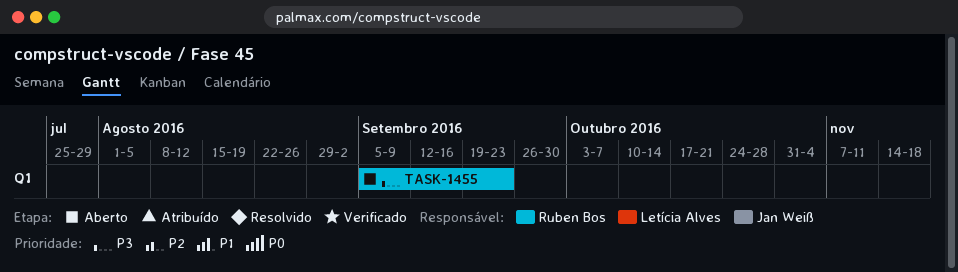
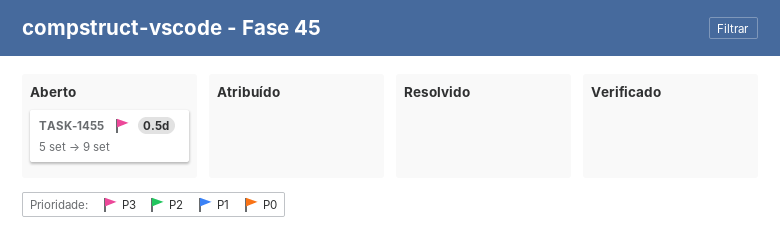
TASK-1455, due: Sep 23 -> Sep 9

